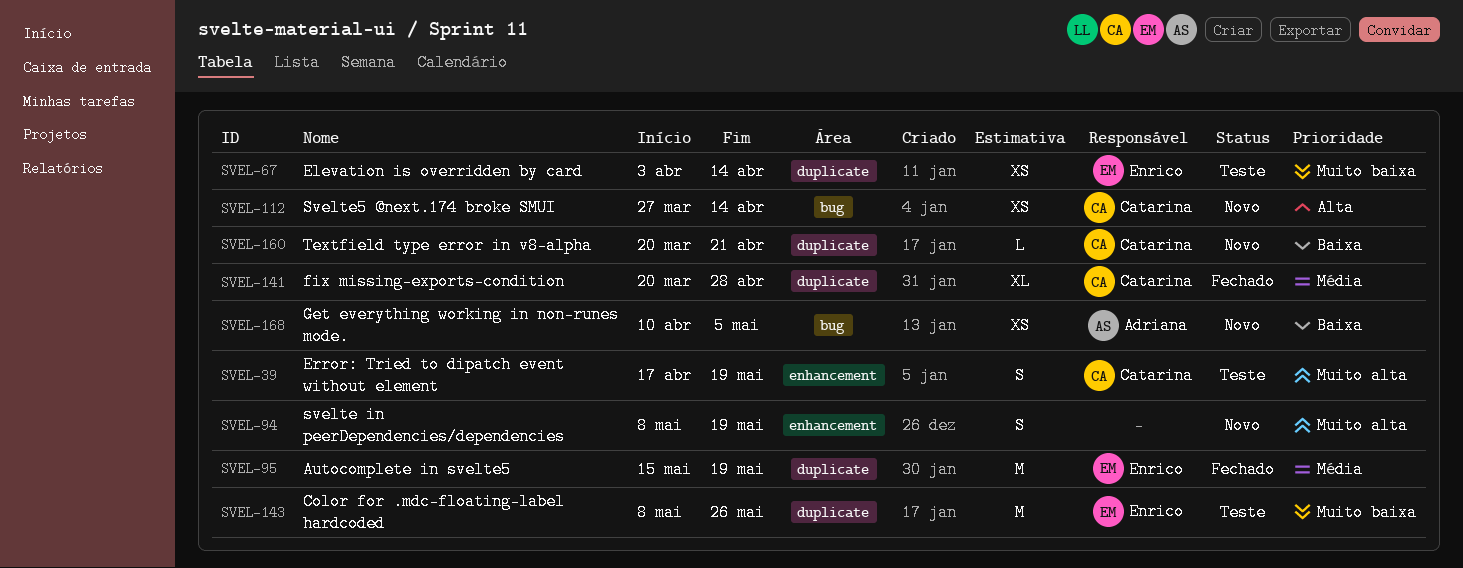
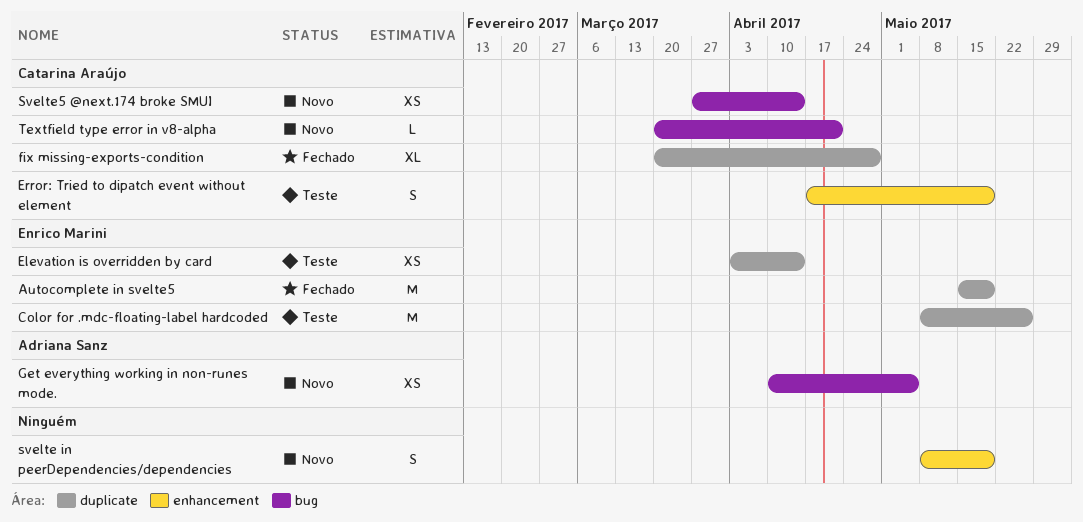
Textfield type error in v8-alpha, label: duplicate -> bug

